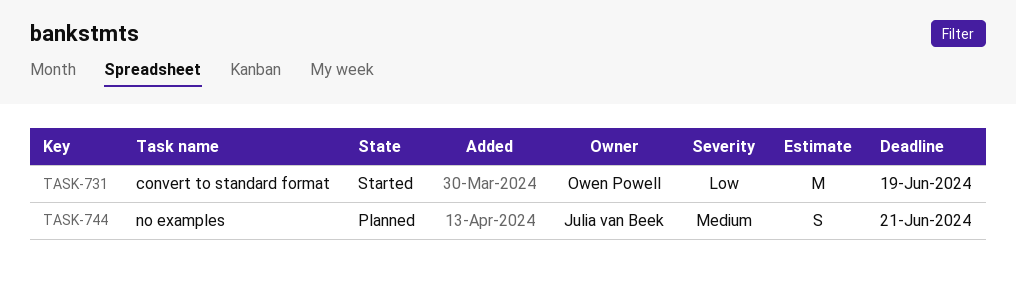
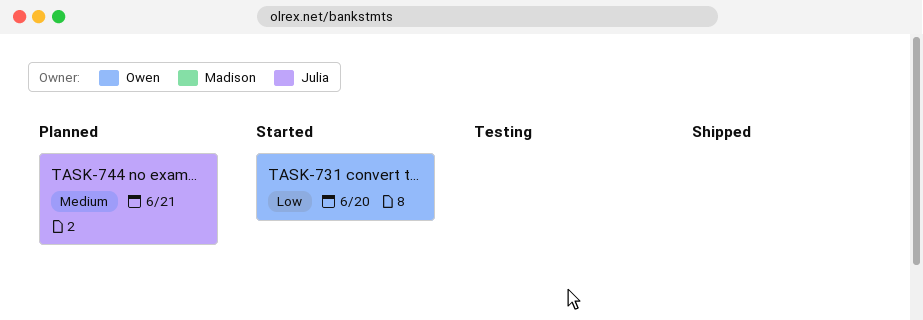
TASK-731, due: Jun 19 -> Jun 20

